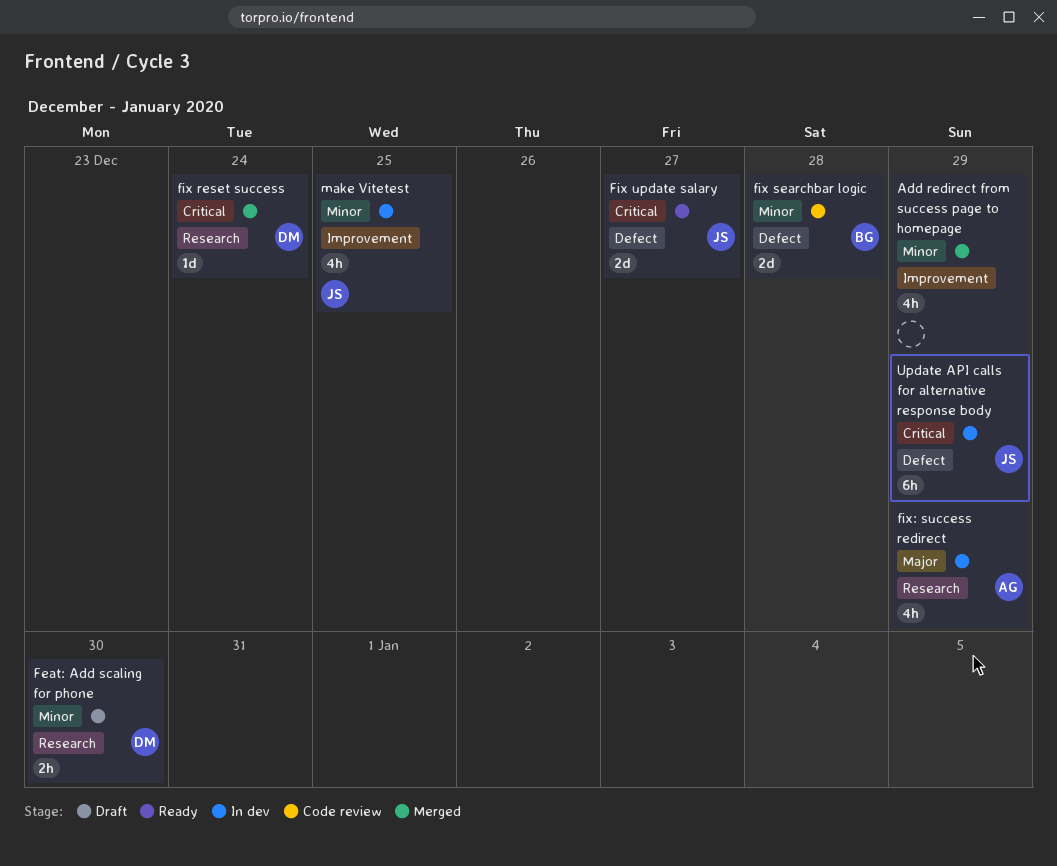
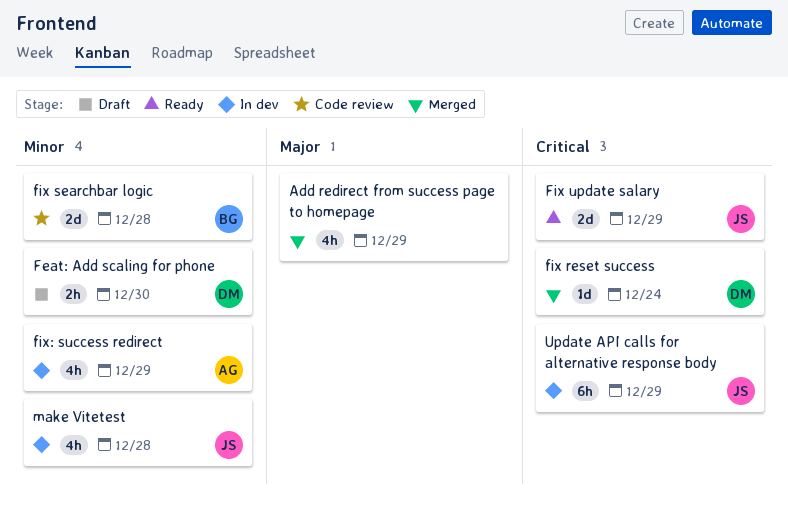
Add redirect from success page to homepage, priority: Minor -> Major
Fix update salary, due: Dec 27 -> Dec 29
fix: success redirect, priority: Major -> Minor
make Vitetest, due: Dec 25 -> Dec 28

